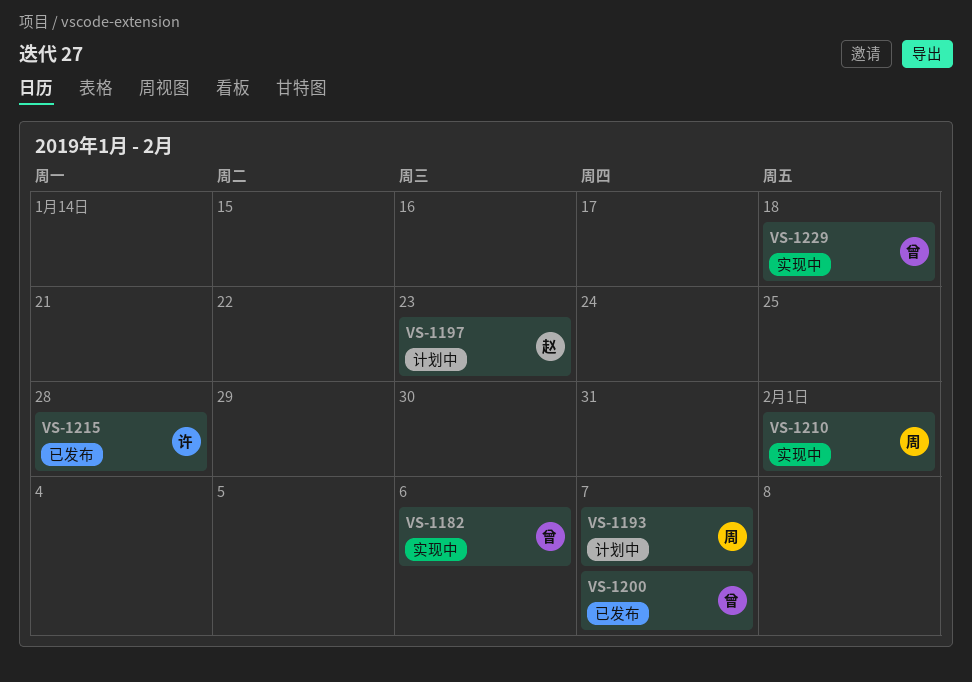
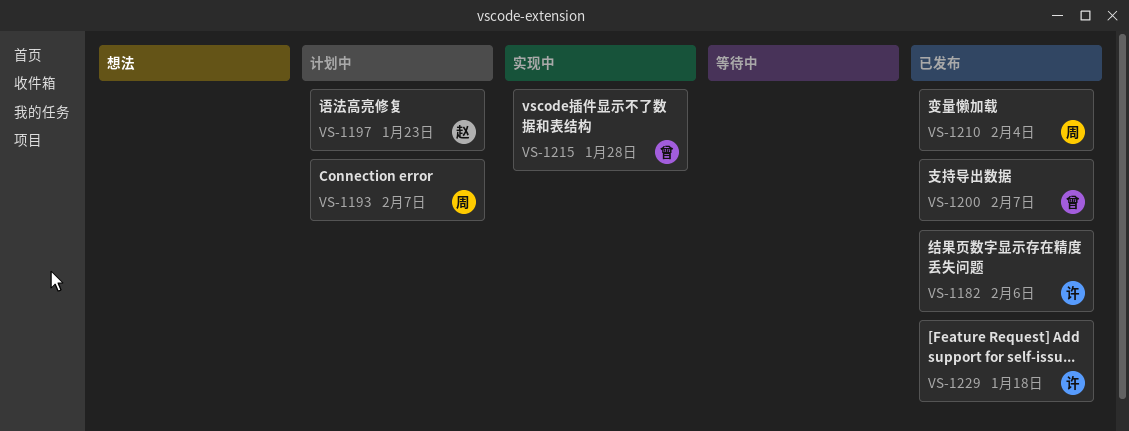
VS-1182, status: 实现中 -> 已发布
VS-1182, owner: 曾 -> 许
VS-1210, status: 实现中 -> 已发布
VS-1210, due: Feb 1 -> Feb 4
VS-1215, status: 已发布 -> 实现中
VS-1215, owner: 许 -> 曾
VS-1229, status: 实现中 -> 已发布
VS-1229, owner: 曾 -> 许

